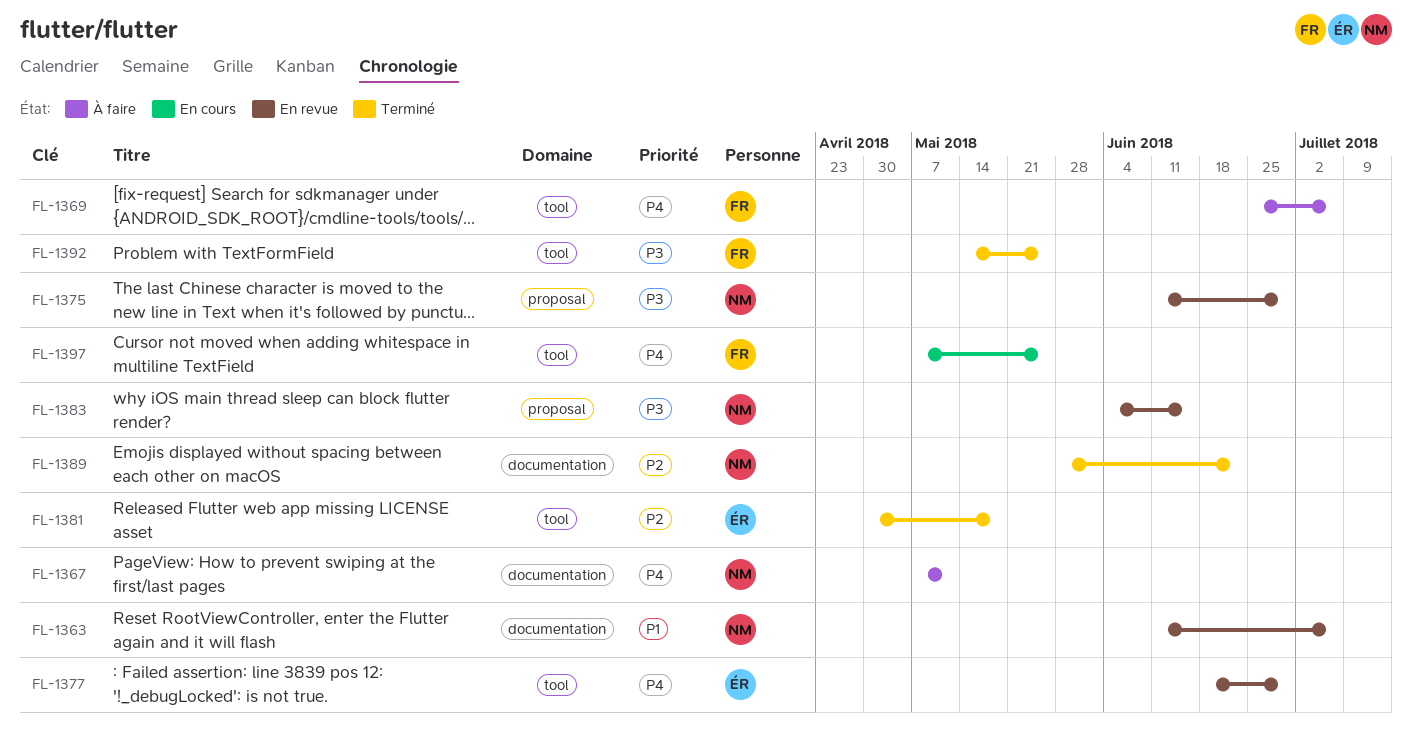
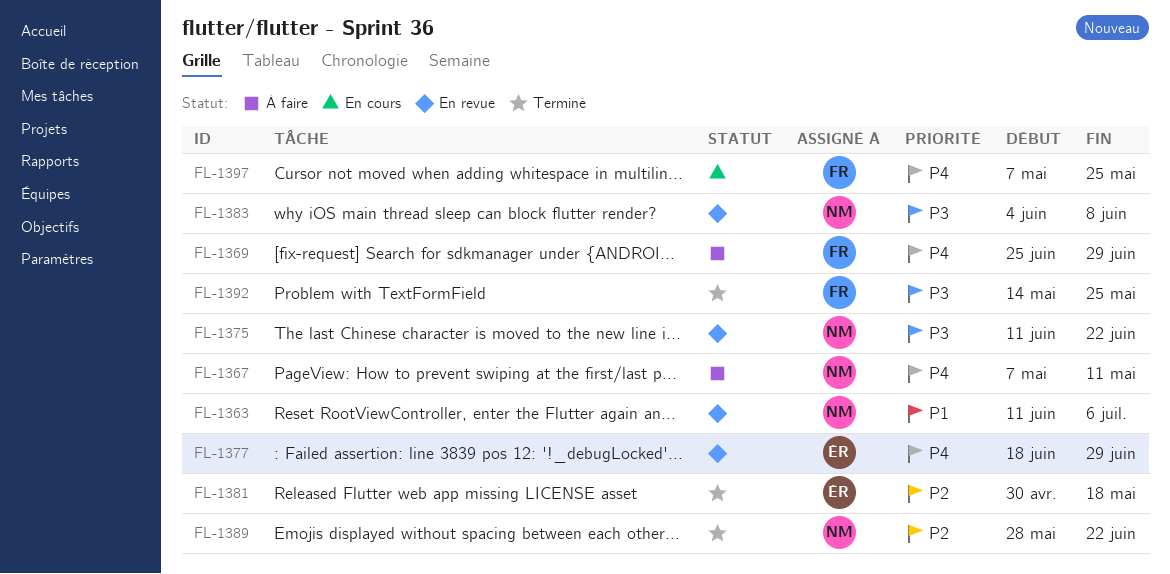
FL-1369, due: Jul 6 -> Jun 29
FL-1375, due: Jun 29 -> Jun 22
FL-1383, due: Jun 15 -> Jun 8

